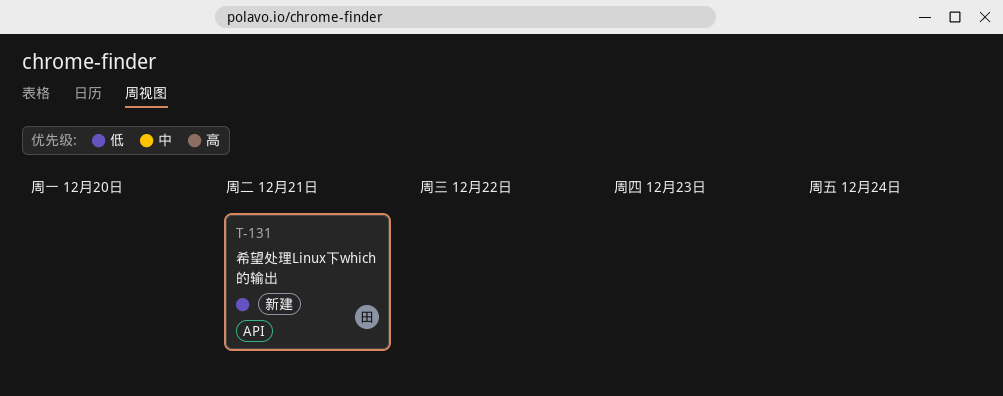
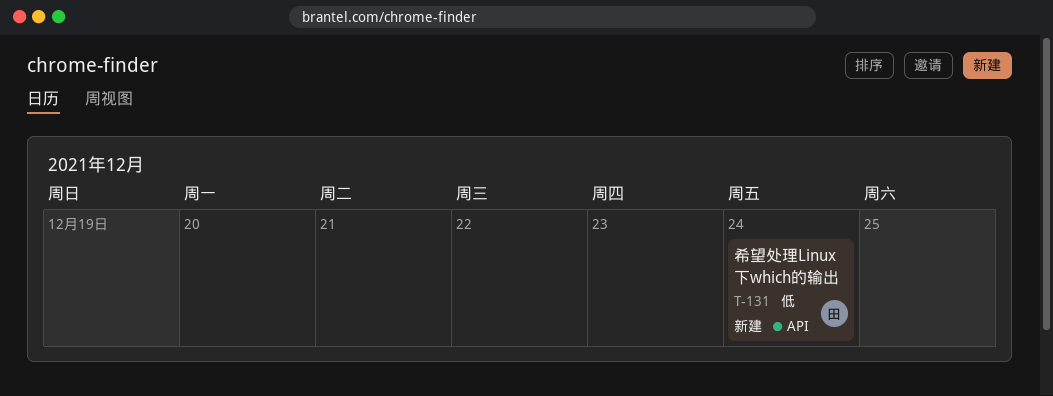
T-131, due: Dec 21 -> Dec 24

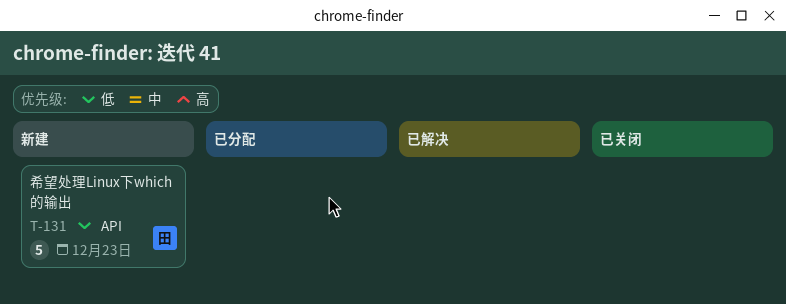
T-131, due: Dec 24 -> Dec 23

